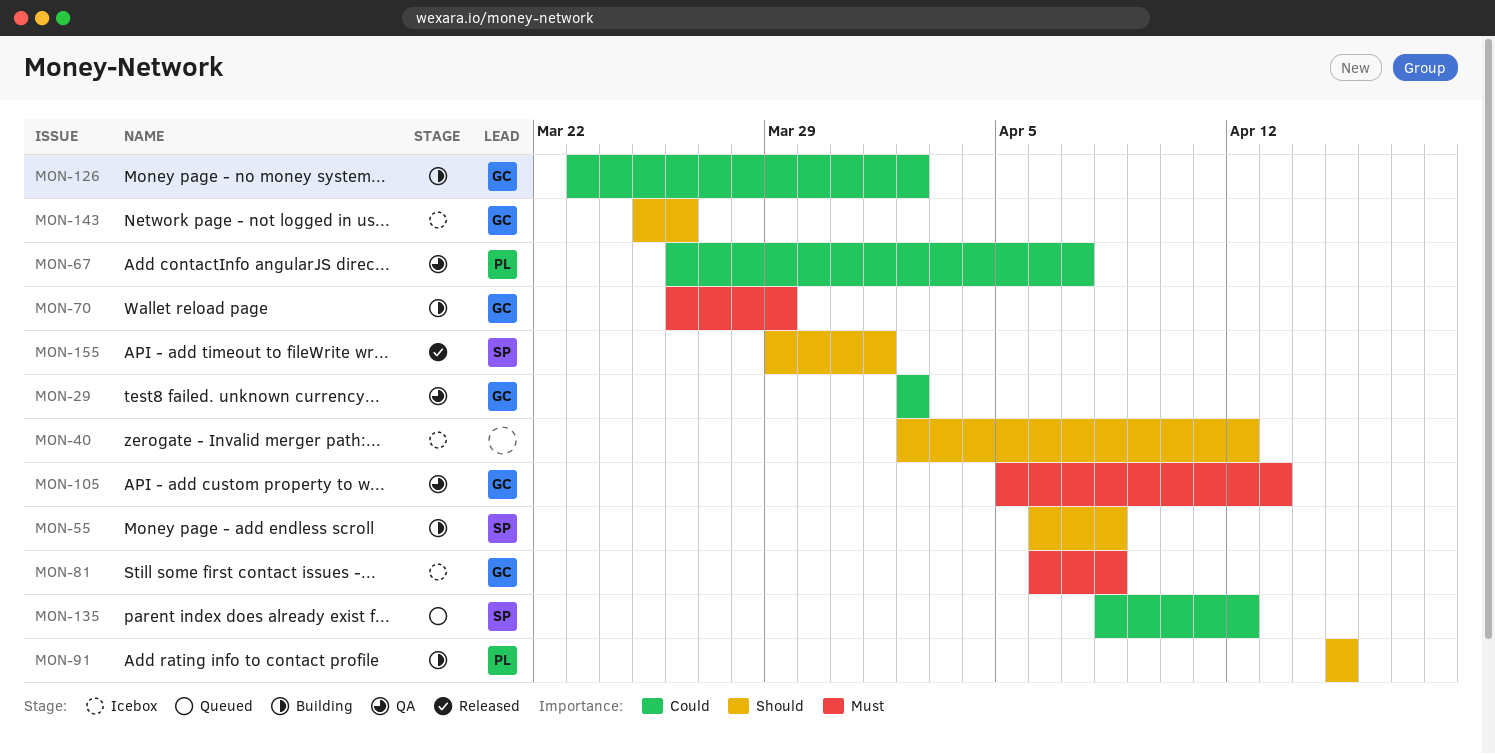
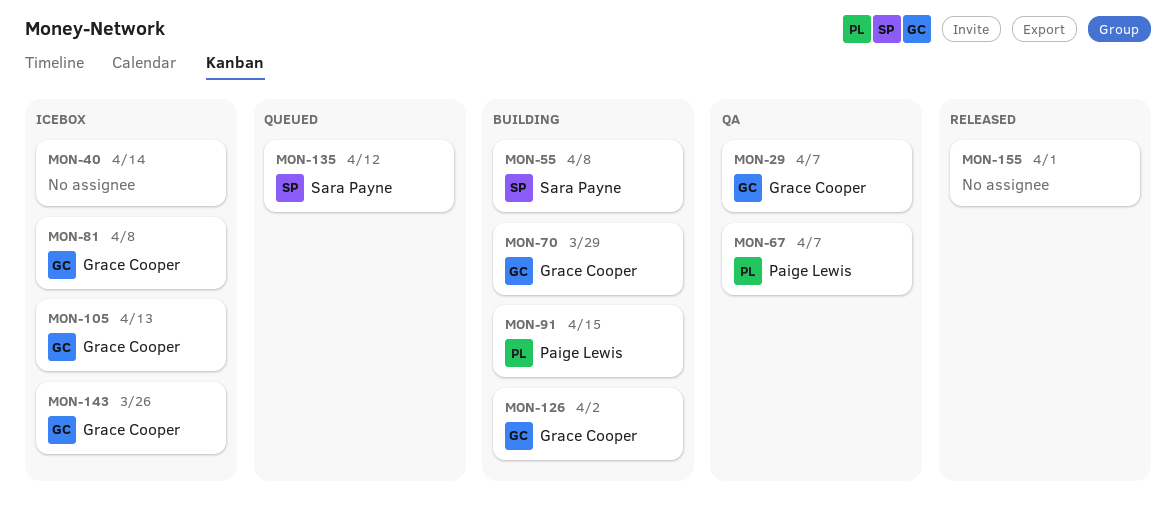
MON-29, due: Apr 2 -> Apr 7
MON-40, due: Apr 12 -> Apr 14
MON-105, status: QA -> Icebox
MON-155, owner: Sara Payne -> none

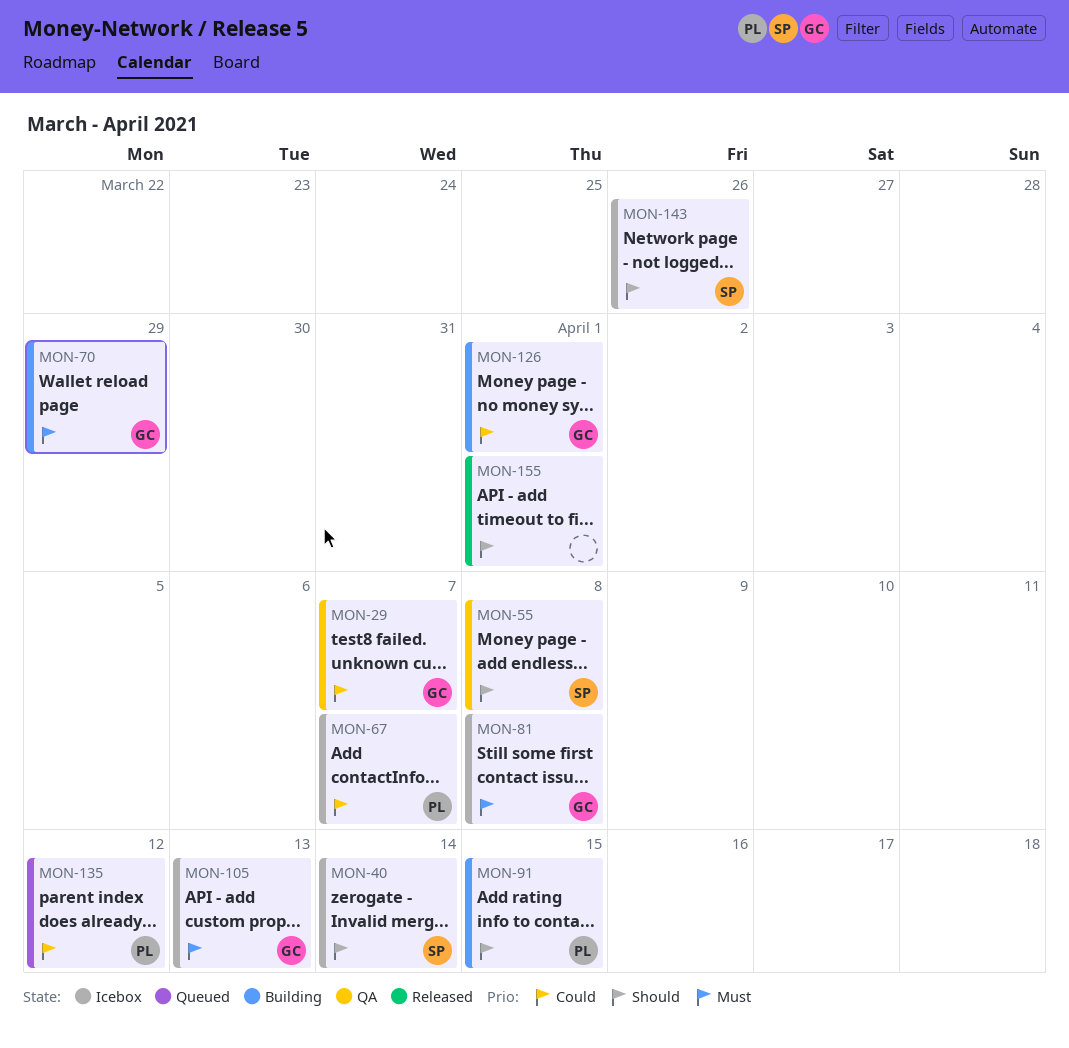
MON-40, owner: none -> Sara Payne
MON-55, status: Building -> QA
MON-67, status: QA -> Icebox
MON-126, due: Apr 2 -> Apr 1
MON-135, owner: Sara Payne -> Paige Lewis
MON-143, owner: Grace Cooper -> Sara Payne

